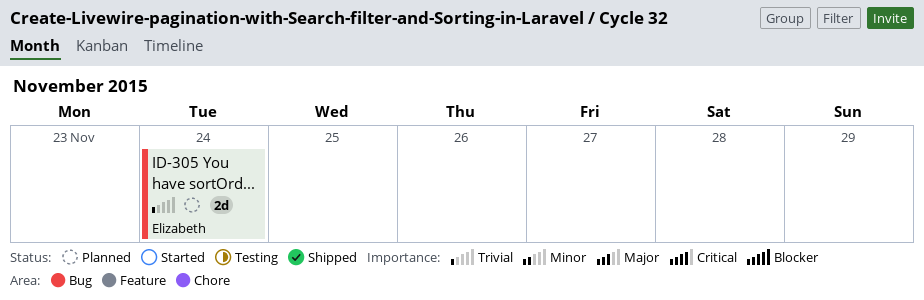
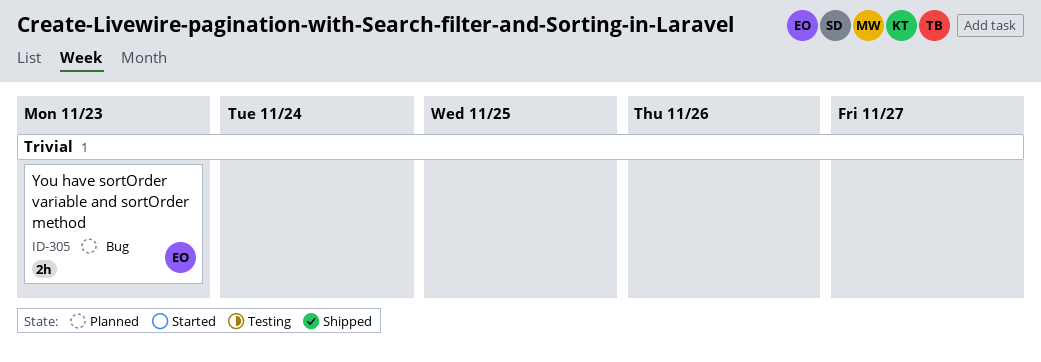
ID-305, estimate: 2d -> 2h
ID-305, due: Nov 24 -> Nov 23

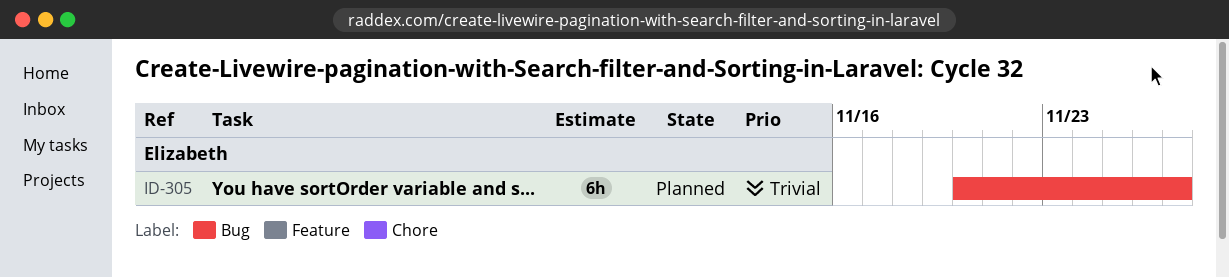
ID-305, estimate: 2h -> 6h
ID-305, due: Nov 23 -> Nov 27

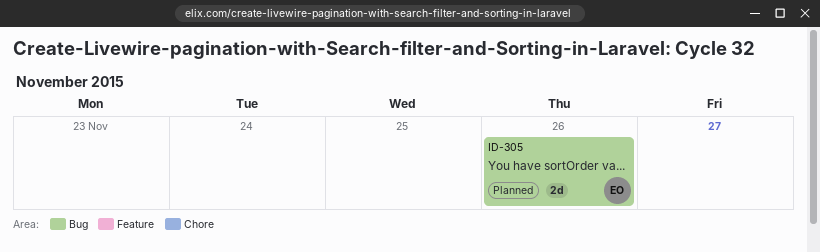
ID-305, estimate: 6h -> 2d
ID-305, due: Nov 27 -> Nov 26

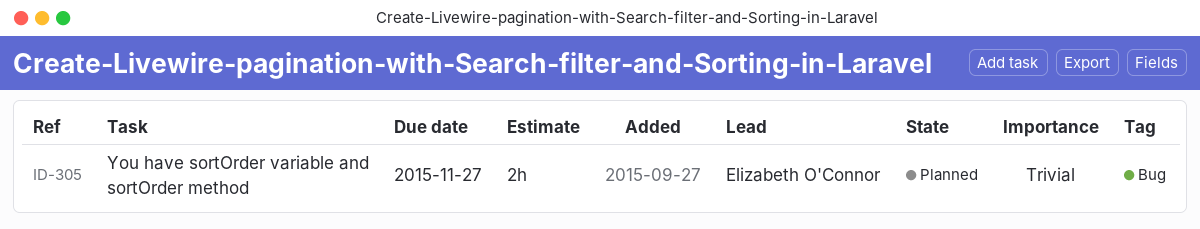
ID-305, estimate: 2d -> 2h
ID-305, due: Nov 26 -> Nov 27

